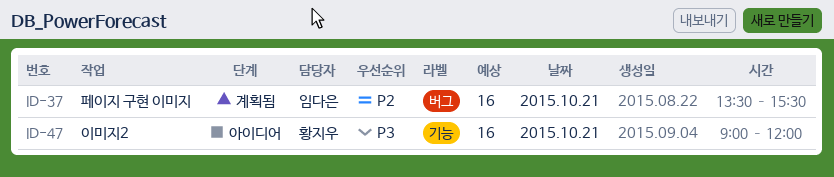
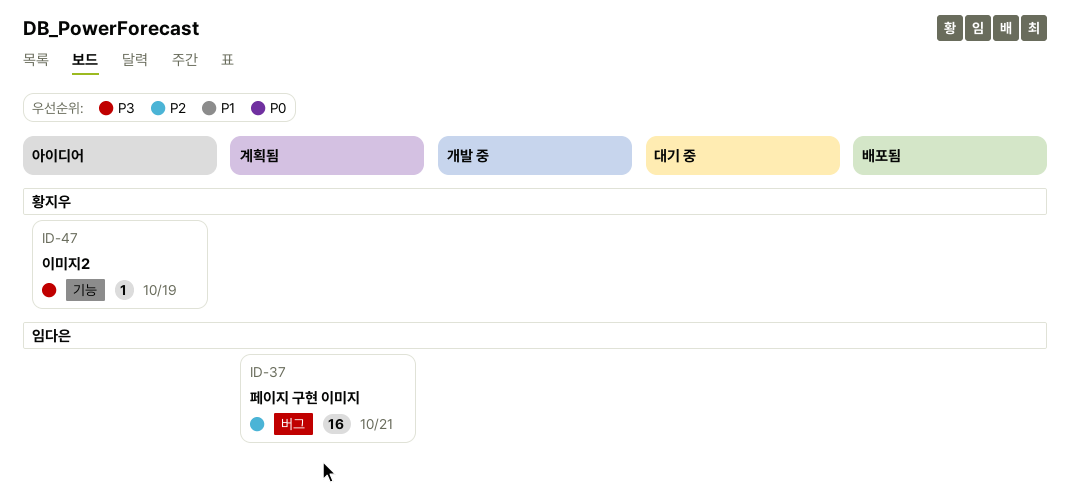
ID-47, estimate: 16 -> 1
ID-47, day: Oct 21 -> Oct 19

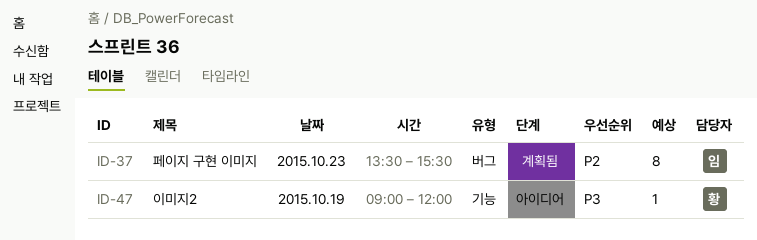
ID-37, estimate: 16 -> 8
ID-37, day: Oct 21 -> Oct 23

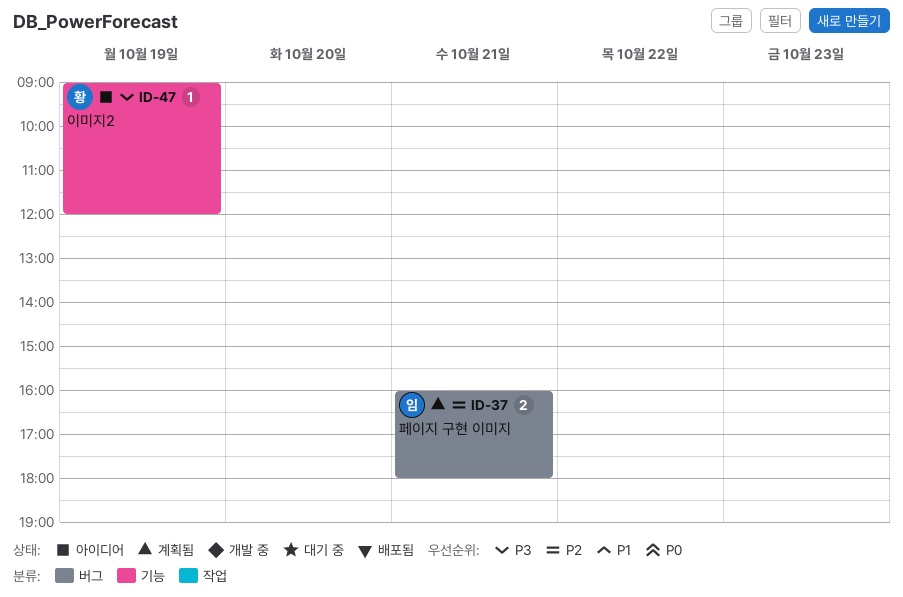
ID-37, estimate: 8 -> 2
ID-37, day: Oct 23 -> Oct 21
ID-37, begins: 13:30 -> 16:00
ID-37, ends: 15:30 -> 18:00

